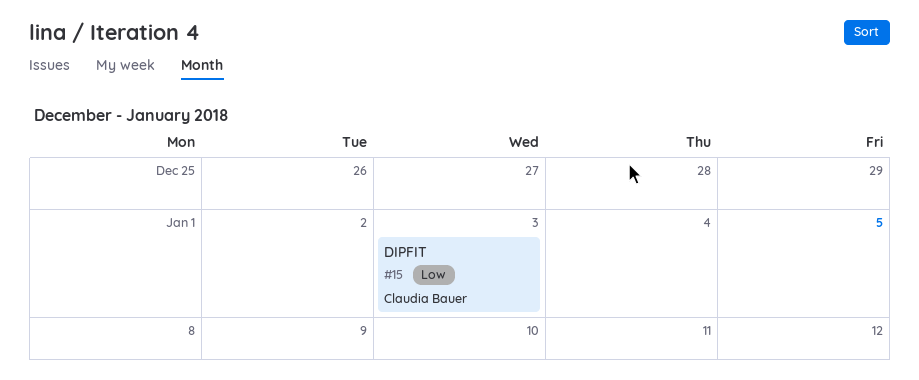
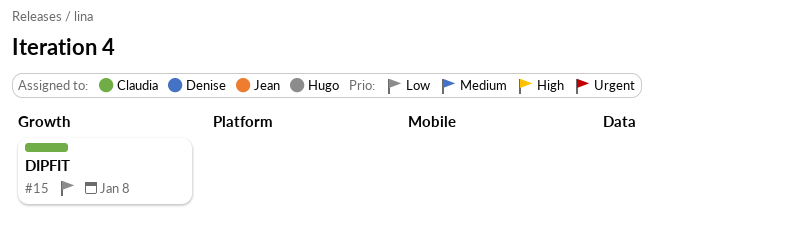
#15, due: Jan 3 -> Jan 8

